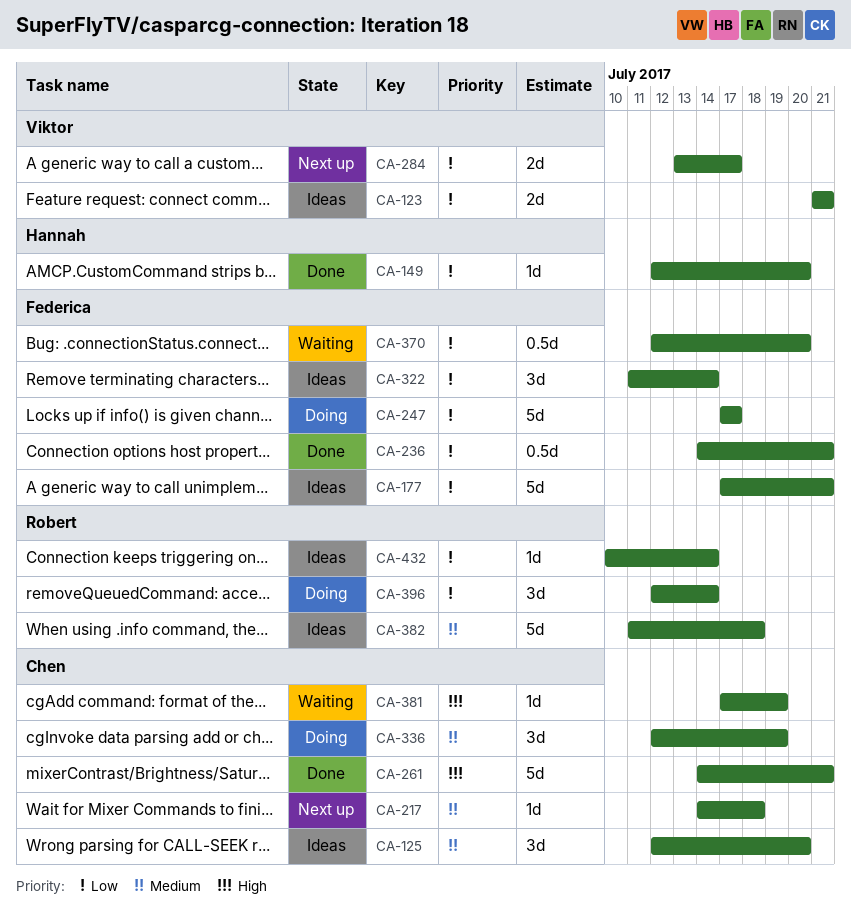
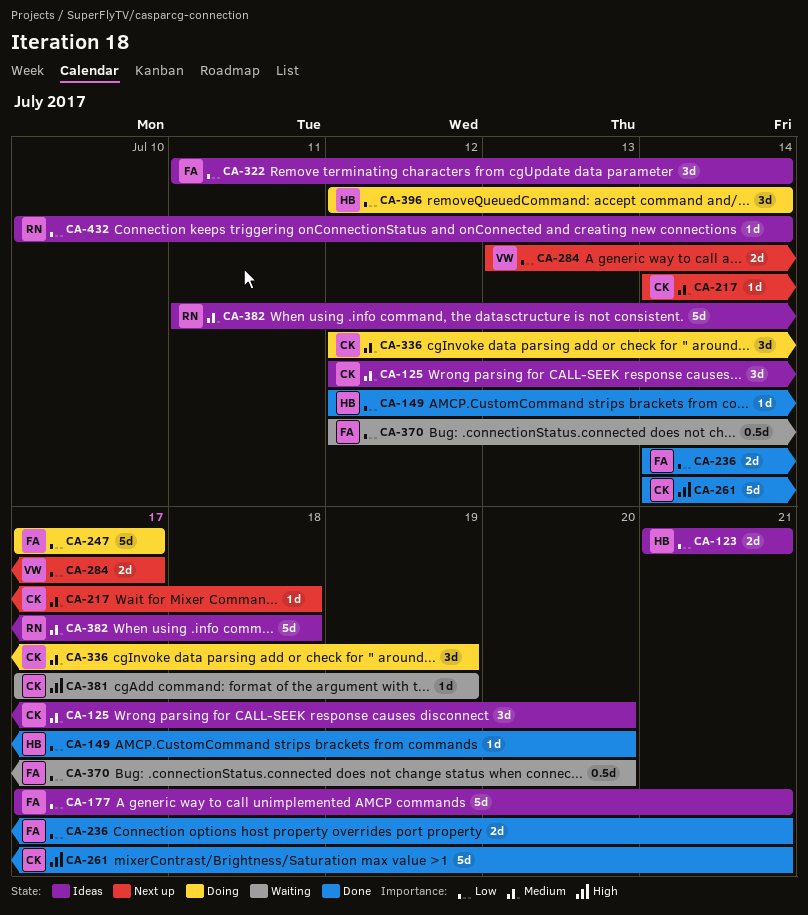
CA-123, owner: Viktor -> Hannah
CA-236, estimate: 0.5d -> 2d
CA-396, owner: Robert -> Hannah

